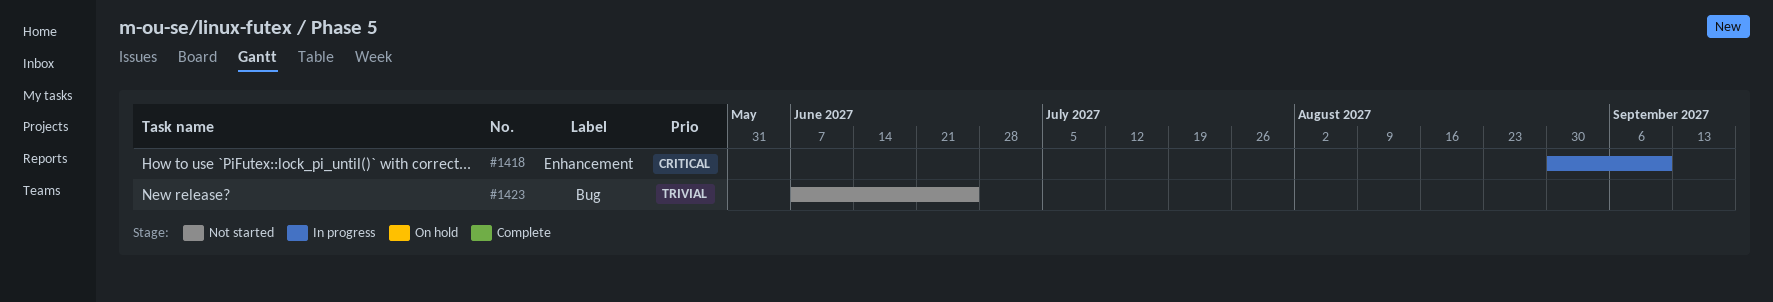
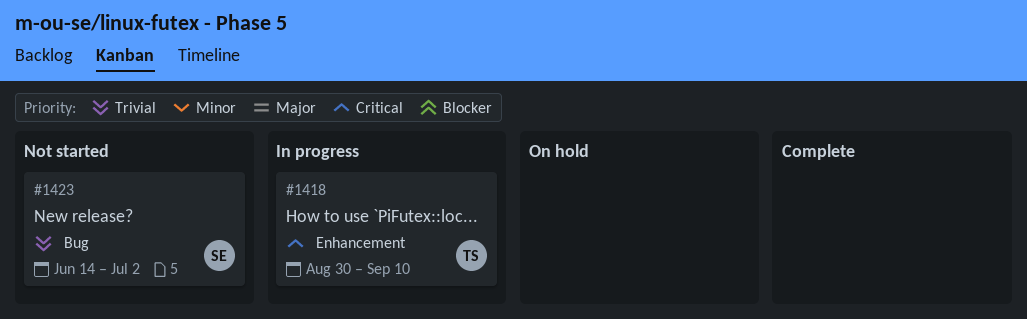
#1423, start: Jun 7 -> Jun 14
#1423, due: Jun 25 -> Jul 2

